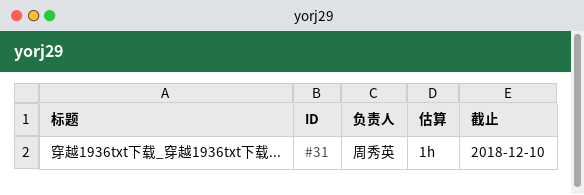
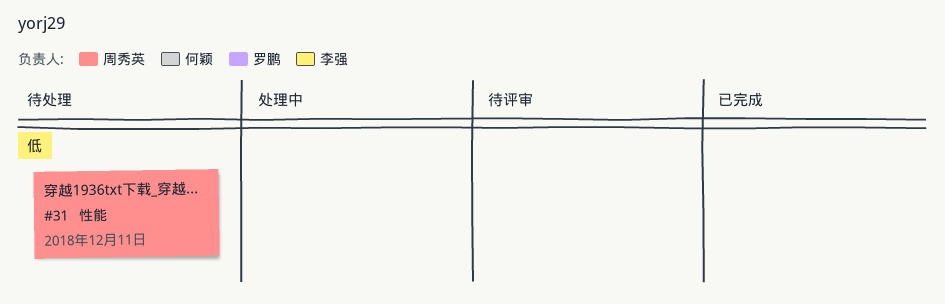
#31, due: Dec 10 -> Dec 11

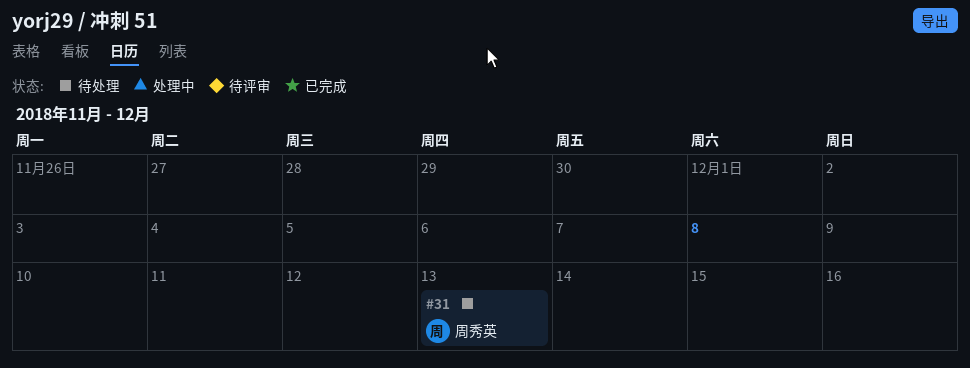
#31, due: Dec 11 -> Dec 13

